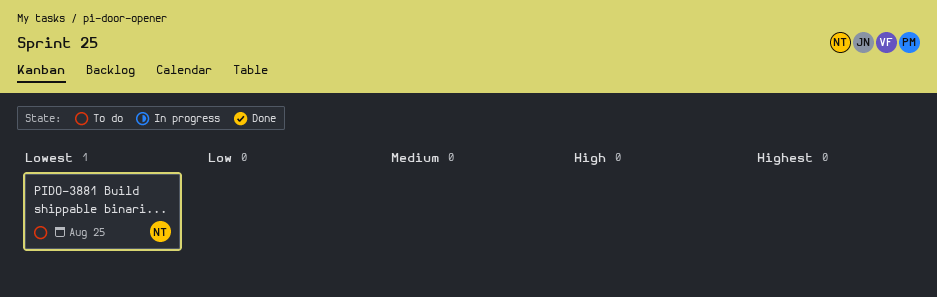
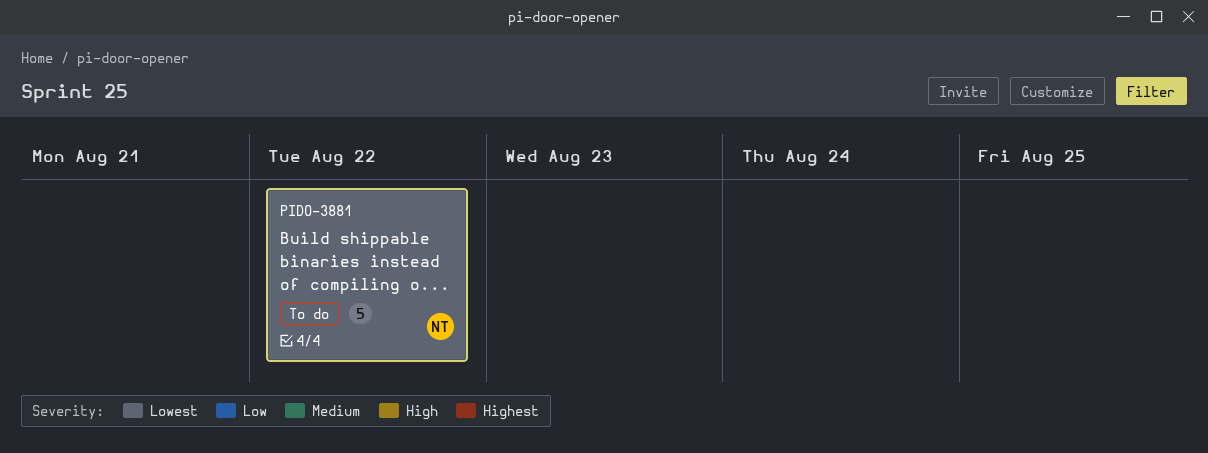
PIDO-3881, due: Aug 25 -> Aug 22

